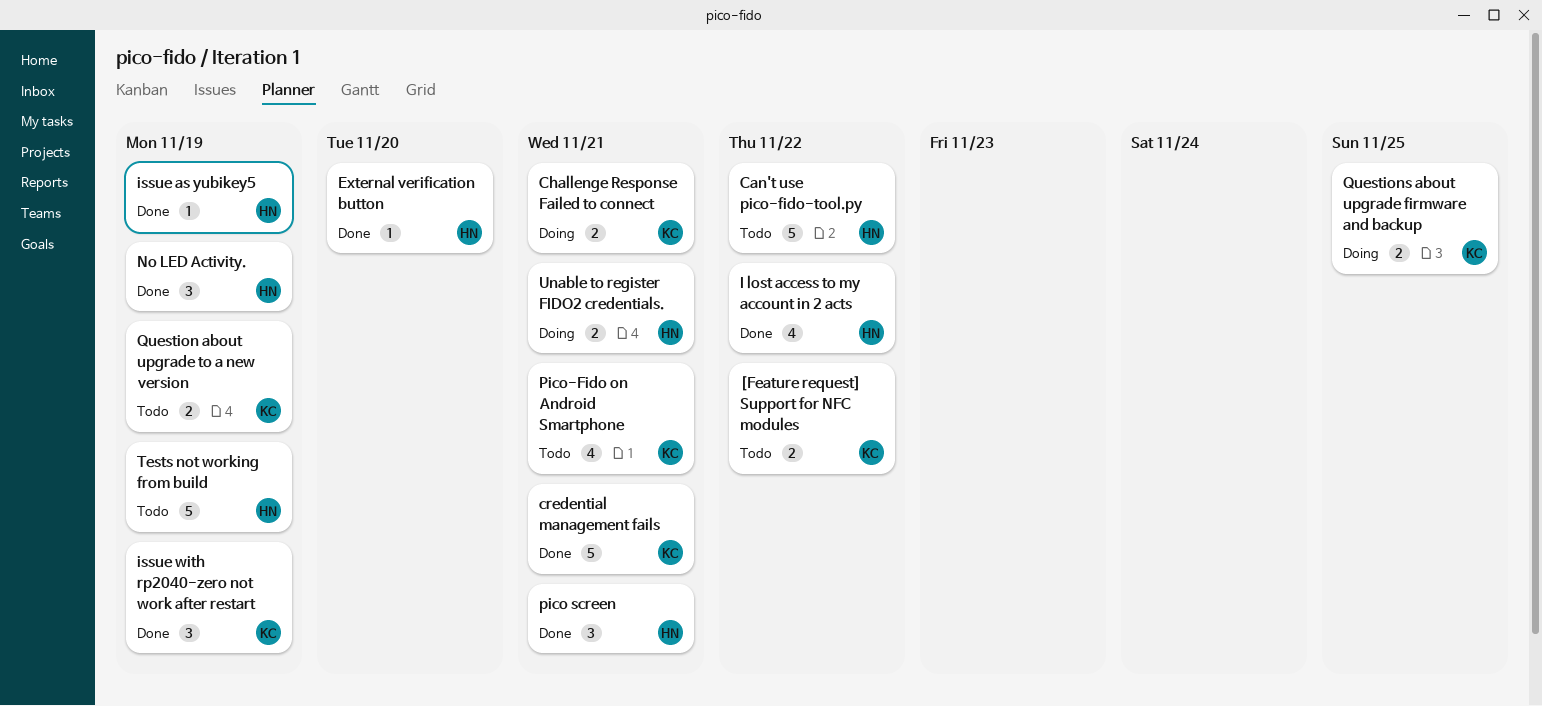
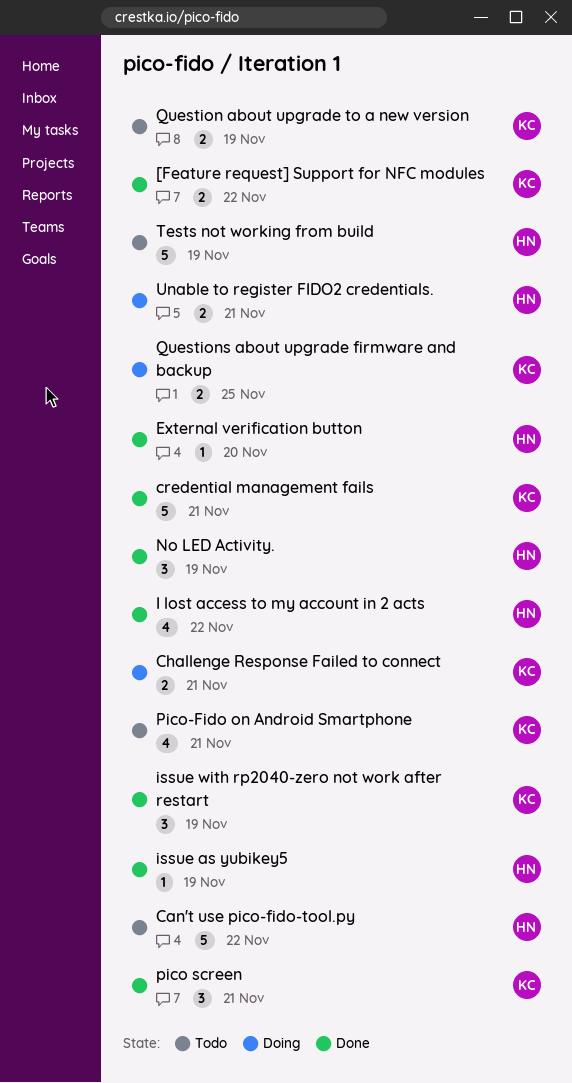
[Feature request] Support for NFC modules, status: Todo -> Done
pico screen, owner: HN -> KC

